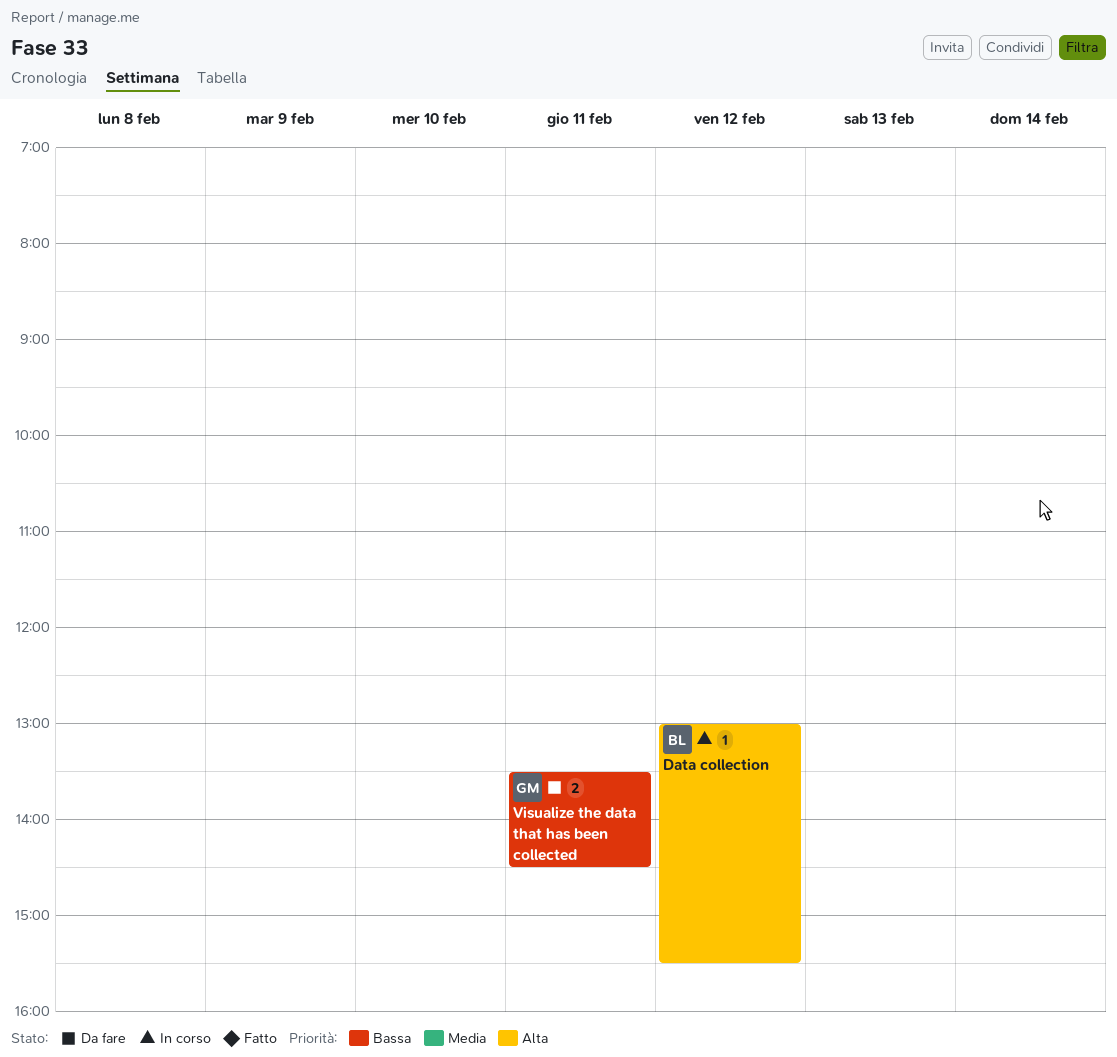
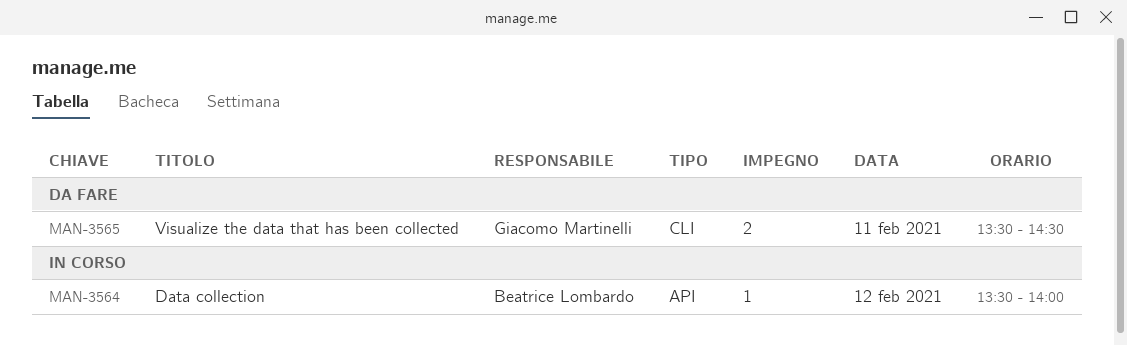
Data collection, begins: 13:00 -> 13:30
Data collection, ends: 15:30 -> 14:00

